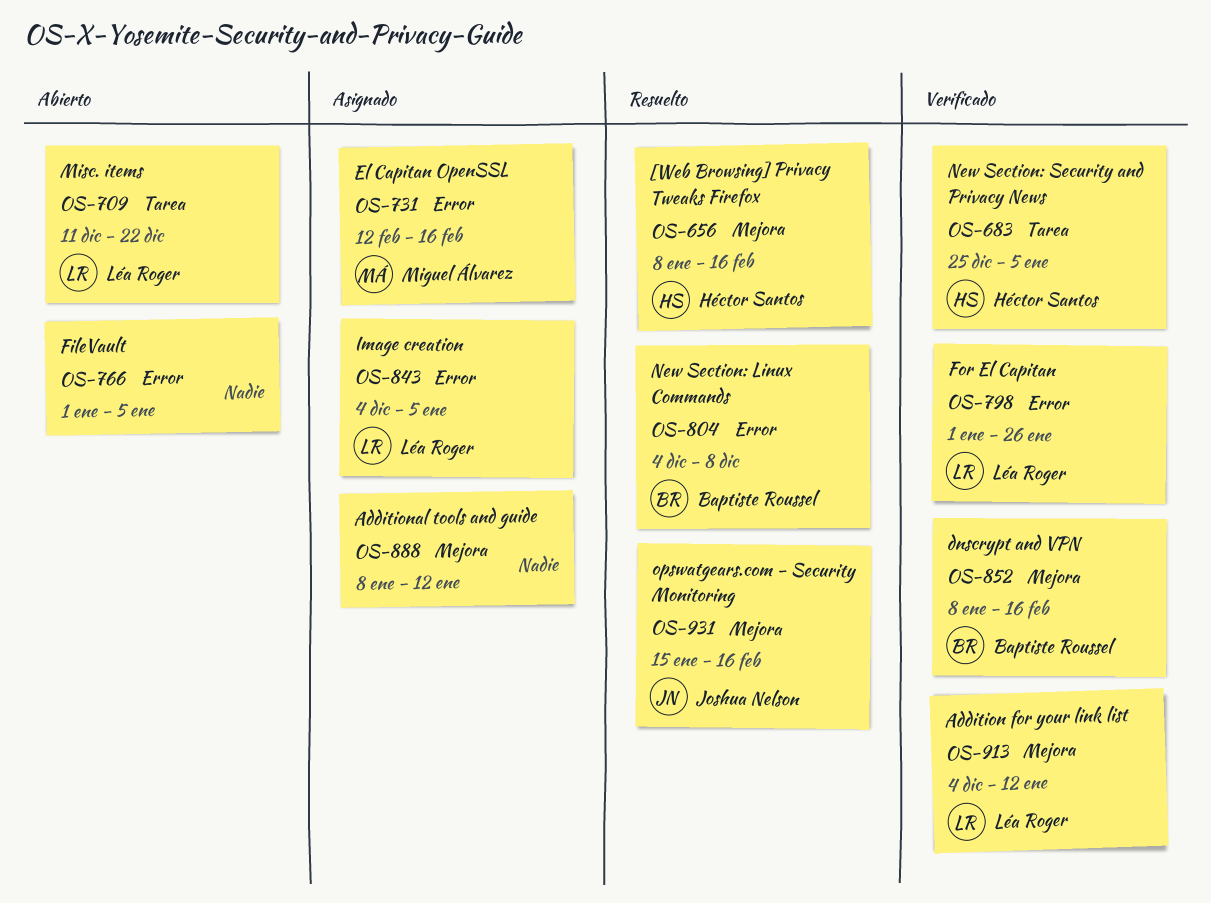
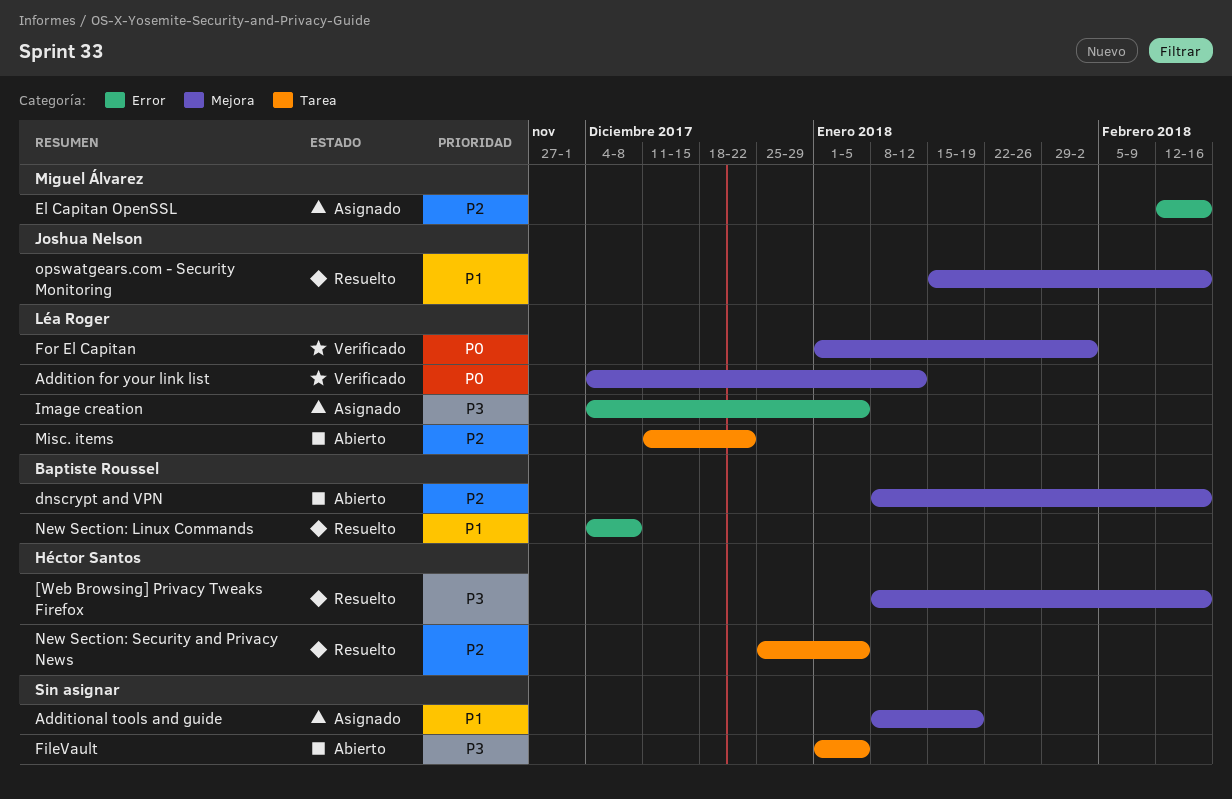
Additional tools and guide, due: Jan 12 -> Jan 19
dnscrypt and VPN, status: Verificado -> Abierto
FileVault, label: Error -> Tarea
For El Capitan, label: Error -> Mejora
For El Capitan, due: Jan 26 -> Feb 2
New Section: Security and Privacy News, status: Verificado -> Resuelto

